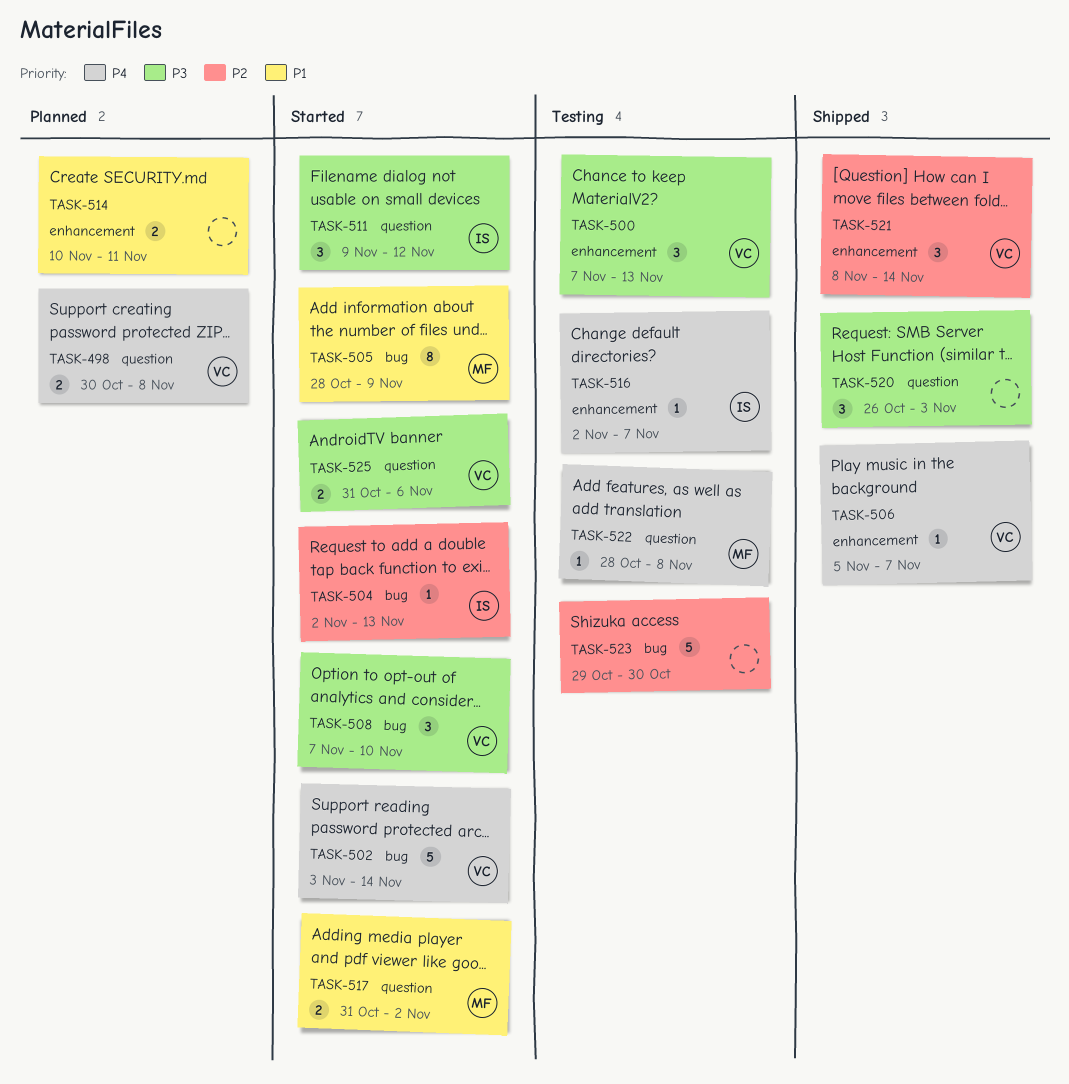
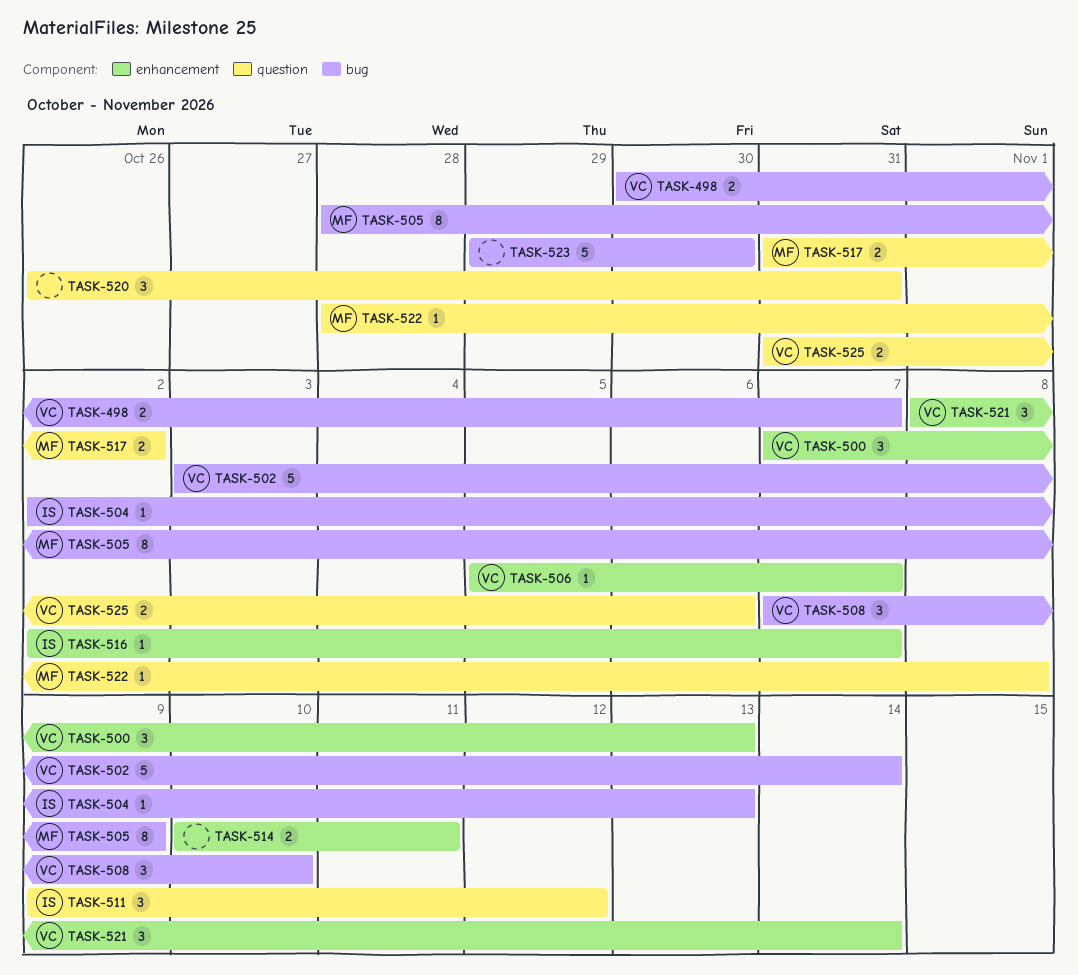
TASK-498, label: question -> bug
TASK-498, due: Nov 8 -> Nov 7
TASK-520, due: Nov 3 -> Oct 31

